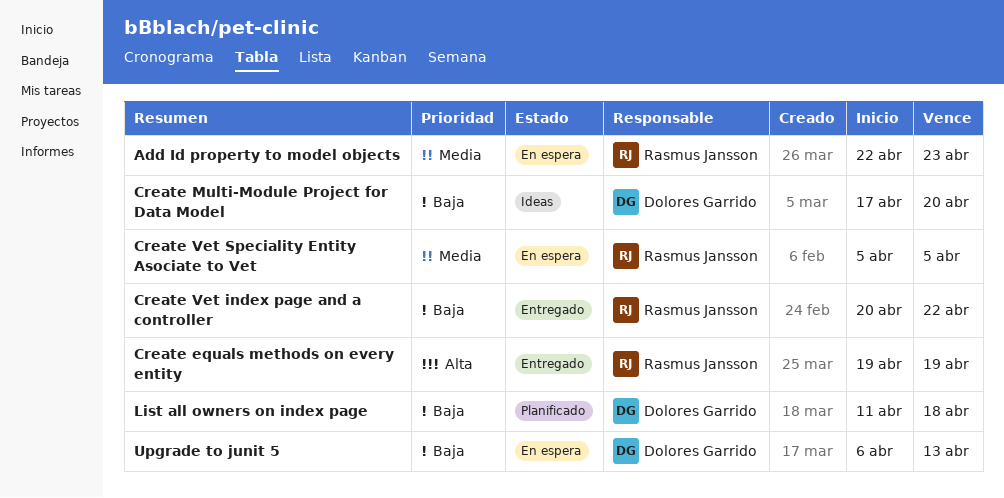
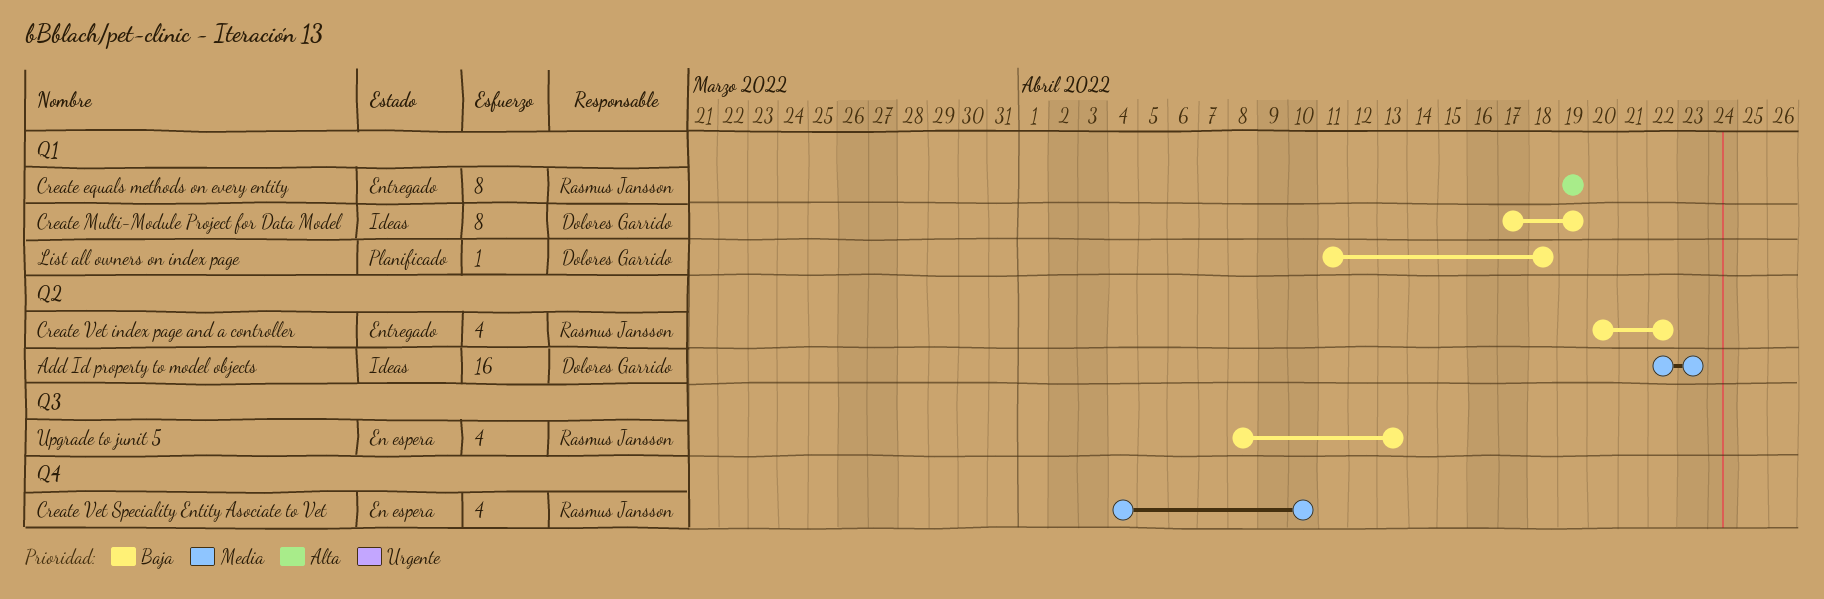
Add Id property to model objects, status: En espera -> Ideas
Add Id property to model objects, owner: Rasmus Jansson -> Dolores Garrido
Create Multi-Module Project for Data Model, due: Apr 20 -> Apr 19
Create Vet Speciality Entity Asociate to Vet, start: Apr 5 -> Apr 4
Create Vet Speciality Entity Asociate to Vet, due: Apr 5 -> Apr 10
Upgrade to junit 5, owner: Dolores Garrido -> Rasmus Jansson
Upgrade to junit 5, start: Apr 6 -> Apr 8

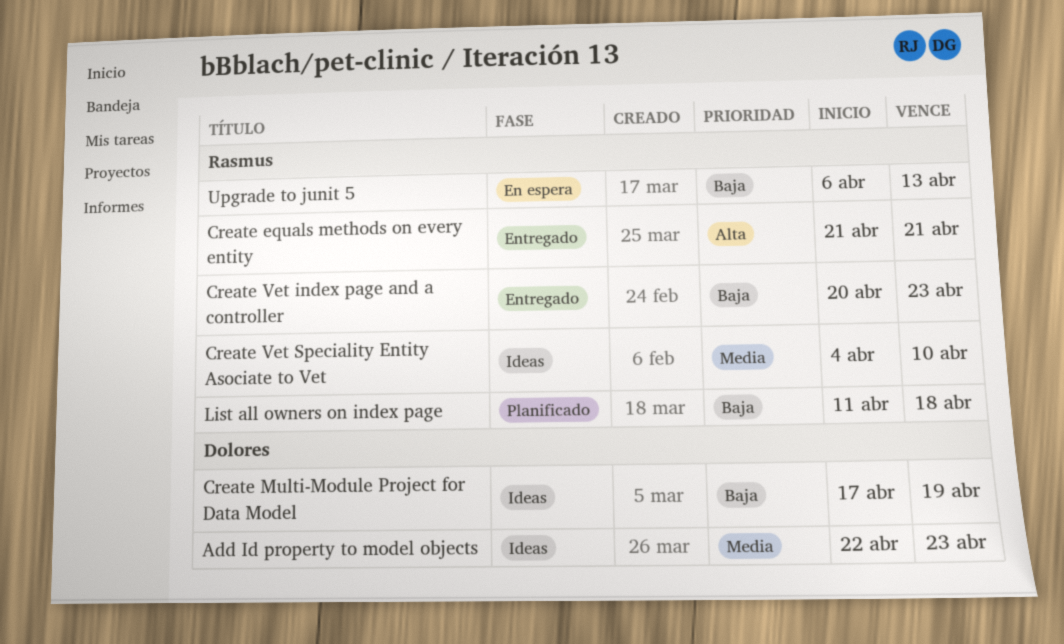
Create equals methods on every entity, start: Apr 19 -> Apr 21
Create equals methods on every entity, due: Apr 19 -> Apr 21
Create Vet index page and a controller, due: Apr 22 -> Apr 23
Create Vet Speciality Entity Asociate to Vet, status: En espera -> Ideas
List all owners on index page, owner: Dolores Garrido -> Rasmus Jansson
Upgrade to junit 5, start: Apr 8 -> Apr 6

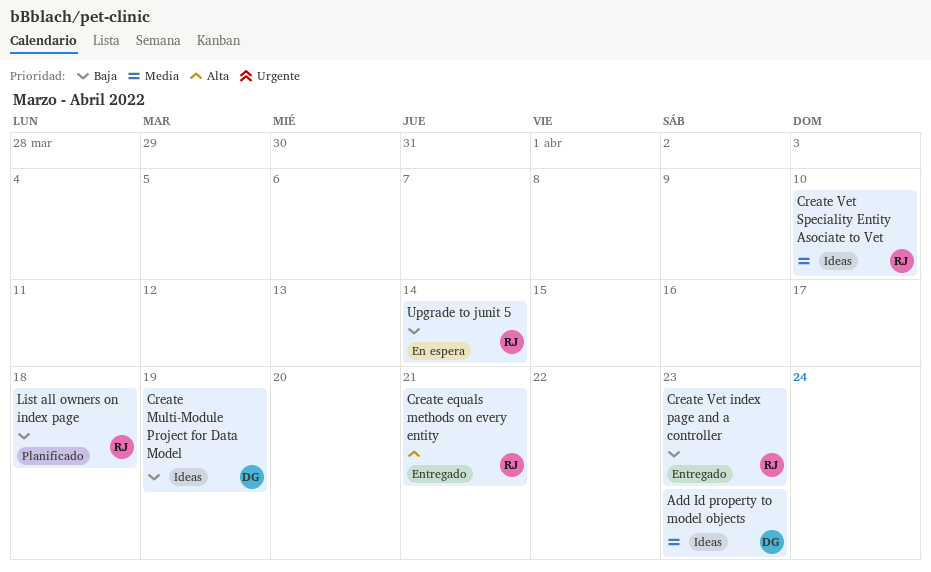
Upgrade to junit 5, due: Apr 13 -> Apr 14

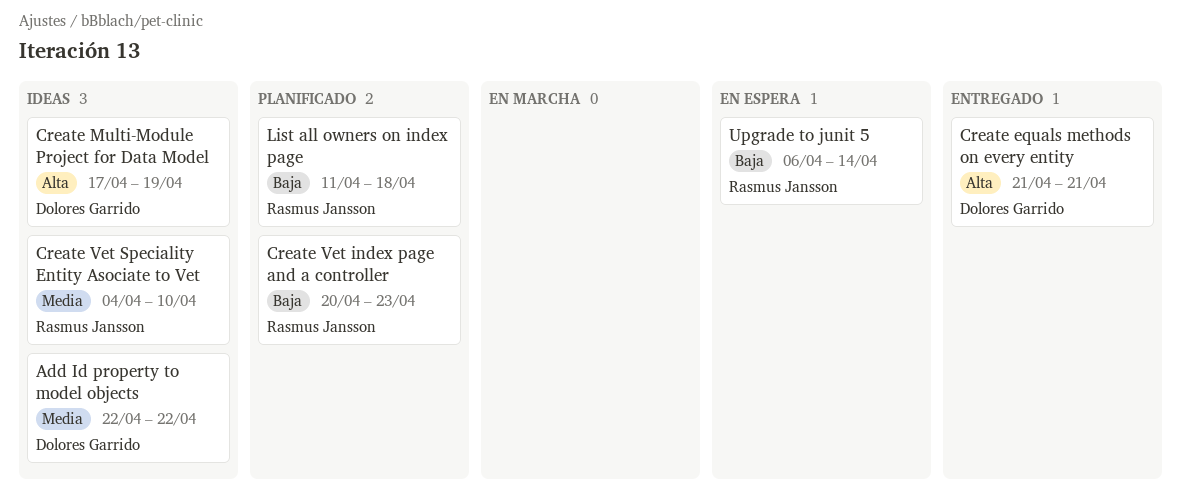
Add Id property to model objects, due: Apr 23 -> Apr 22
Create equals methods on every entity, owner: Rasmus Jansson -> Dolores Garrido
Create Multi-Module Project for Data Model, priority: Baja -> Alta
Create Vet index page and a controller, status: Entregado -> Planificado

